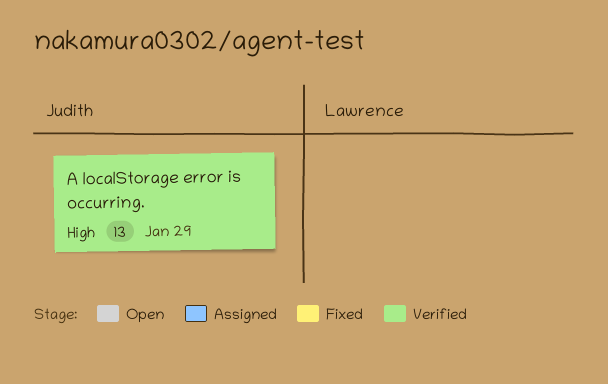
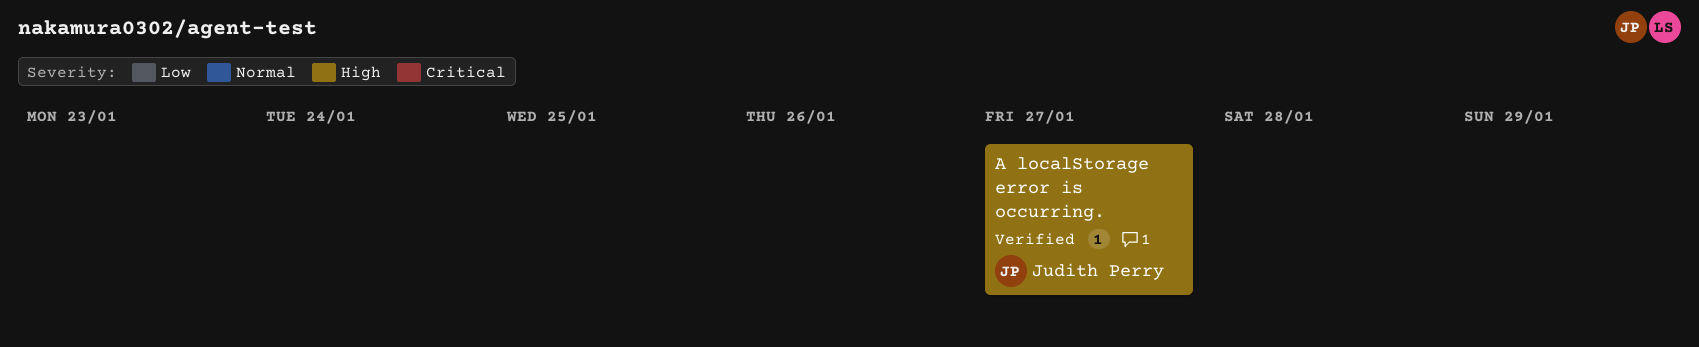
A localStorage error is occurring., estimate: 13 -> 1
A localStorage error is occurring., due: Jan 29 -> Jan 27

